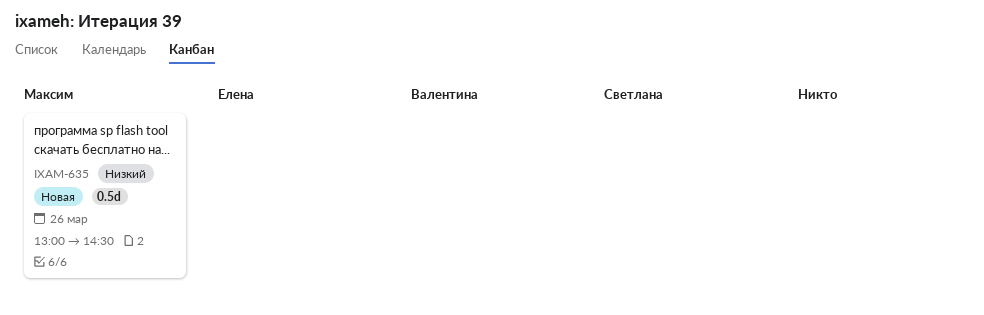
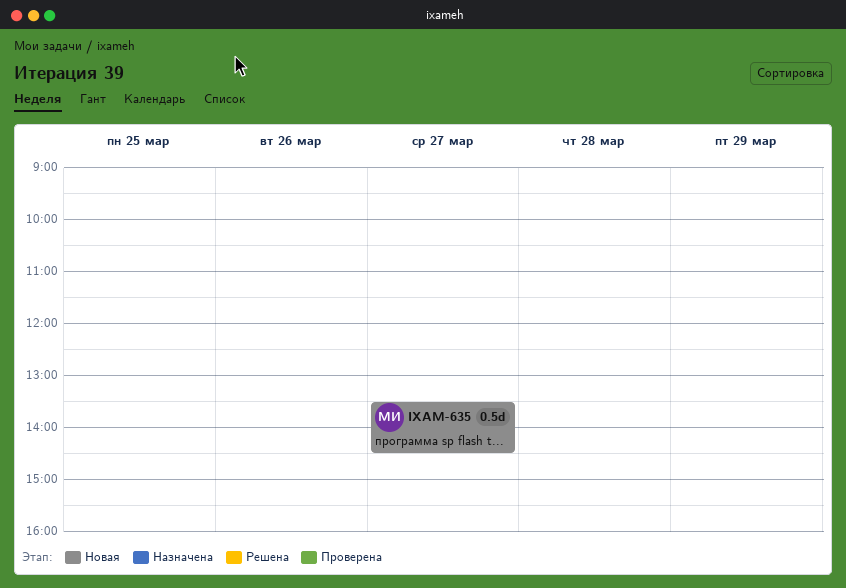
IXAM-635, day: Mar 26 -> Mar 27
IXAM-635, begins: 13:00 -> 13:30

